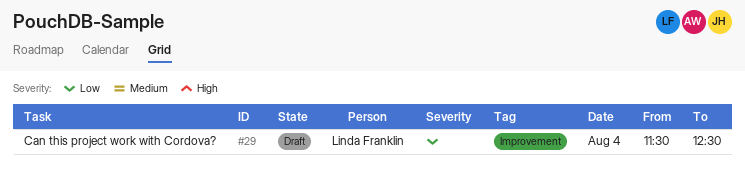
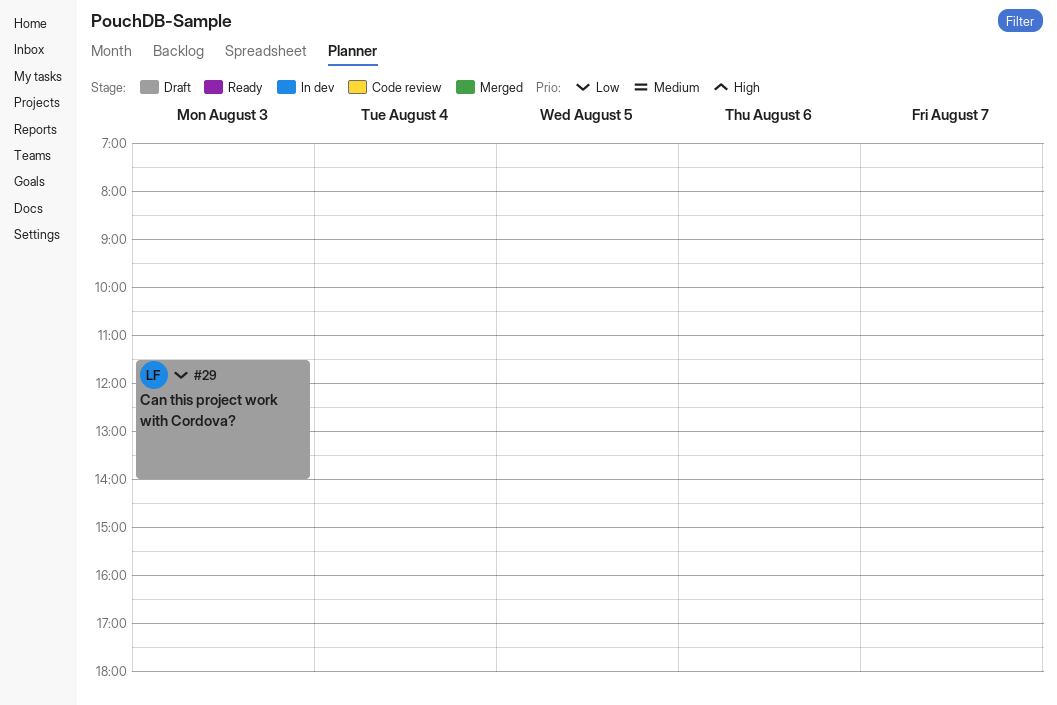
#29, day: Aug 4 -> Aug 3
#29, ends: 12:30 -> 14:00

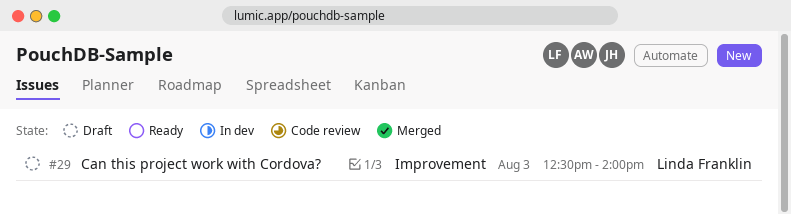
#29, begins: 11:30 -> 12:30

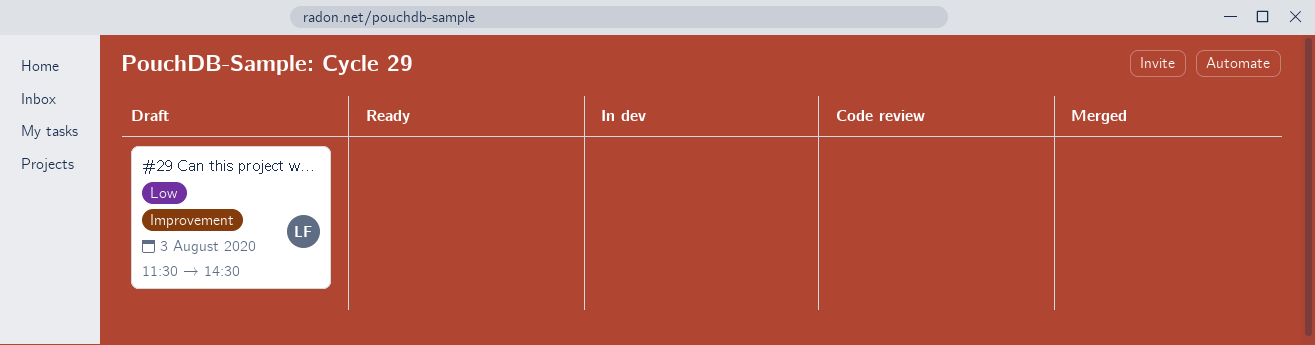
#29, begins: 12:30 -> 11:30
#29, ends: 14:00 -> 14:30

